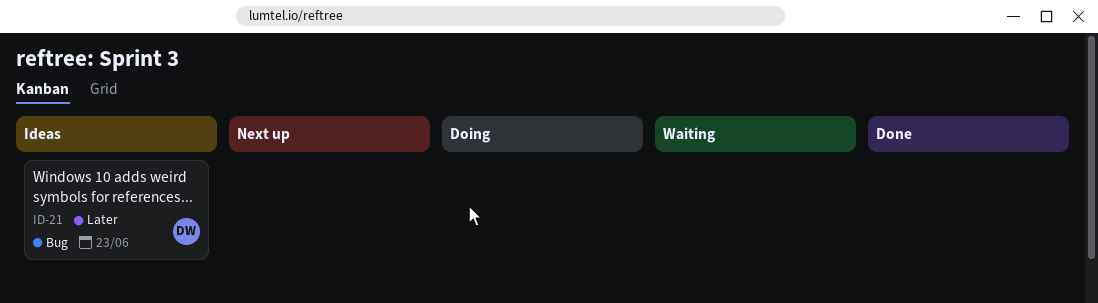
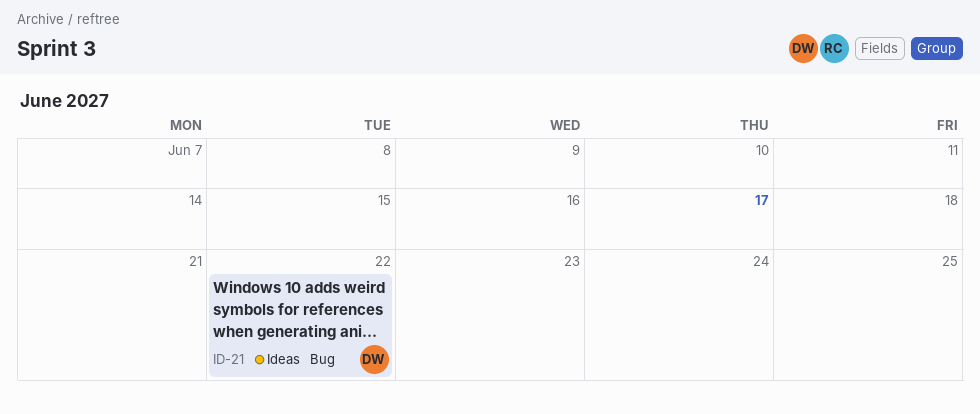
ID-21, due: Jun 23 -> Jun 22

